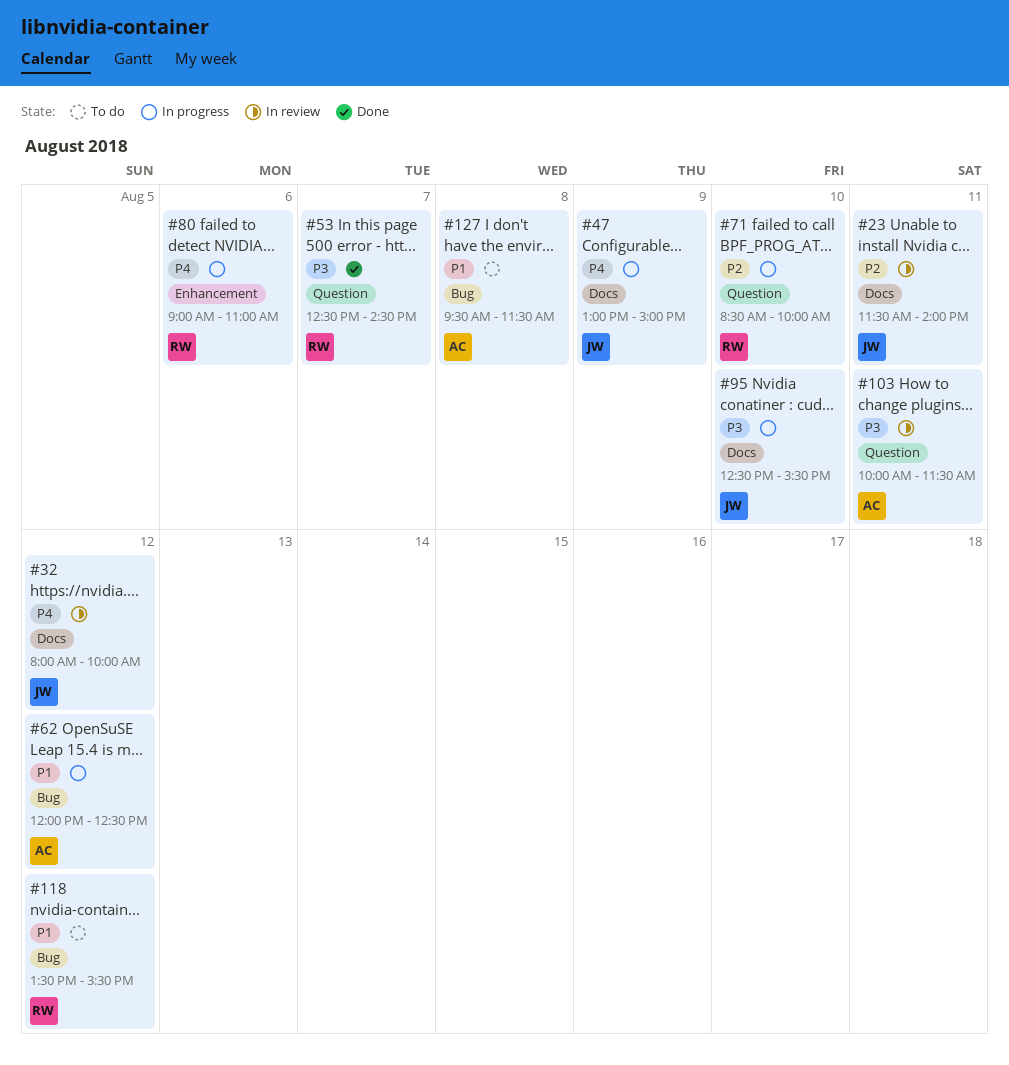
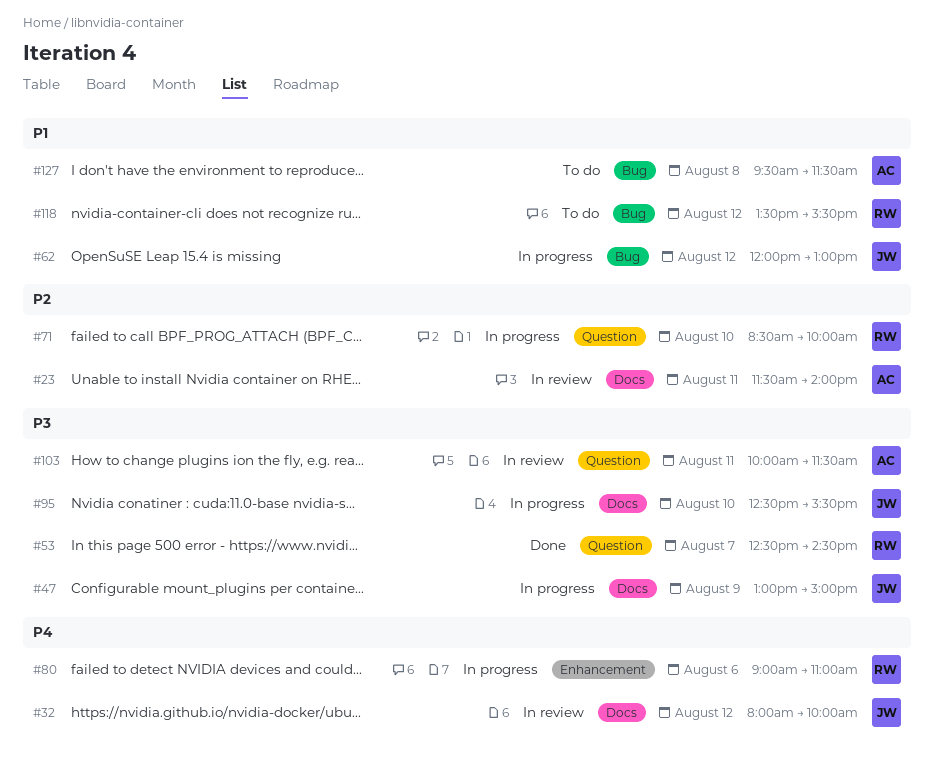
#23, owner: JW -> AC
#47, priority: P4 -> P3
#62, owner: AC -> JW
#62, ends: 12:30 -> 13:00

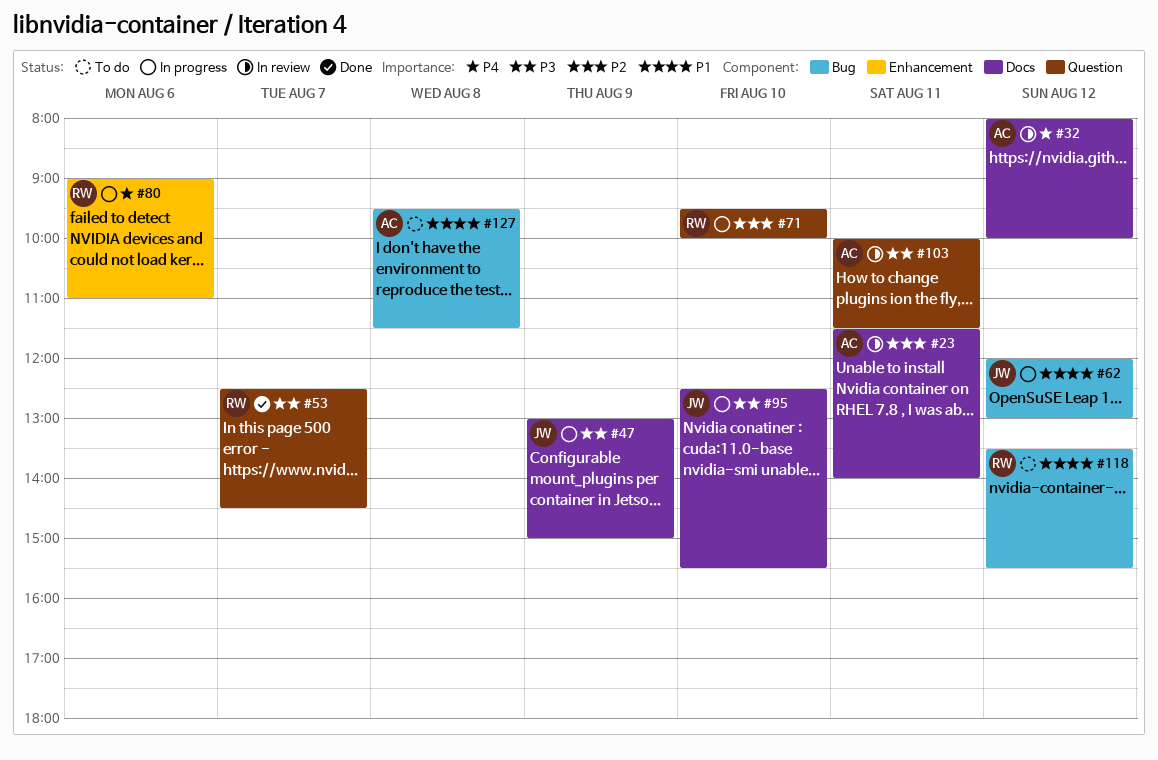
#32, owner: JW -> AC
#71, begins: 08:30 -> 09:30

